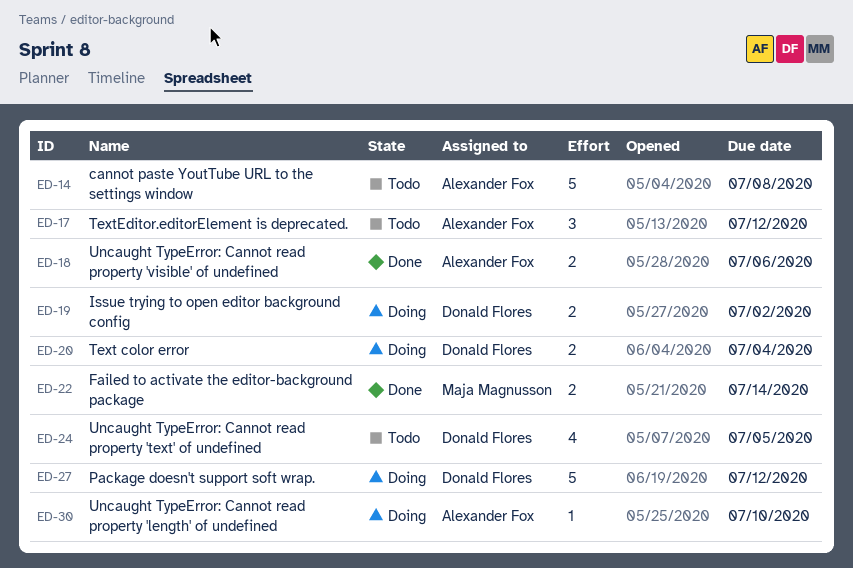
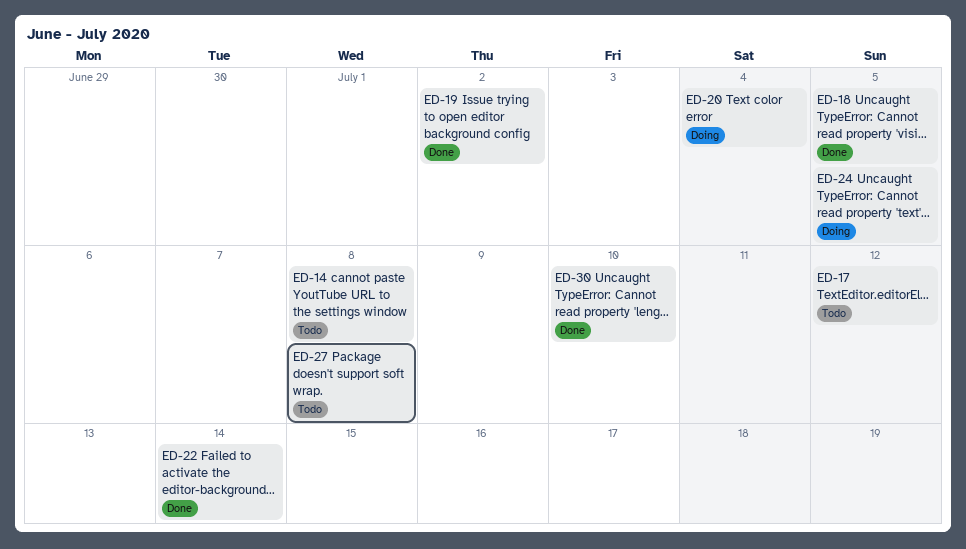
ED-18, due: Jul 6 -> Jul 5
ED-19, status: Doing -> Done
ED-24, status: Todo -> Doing
ED-27, status: Doing -> Todo
ED-27, due: Jul 12 -> Jul 8
ED-30, status: Doing -> Done

